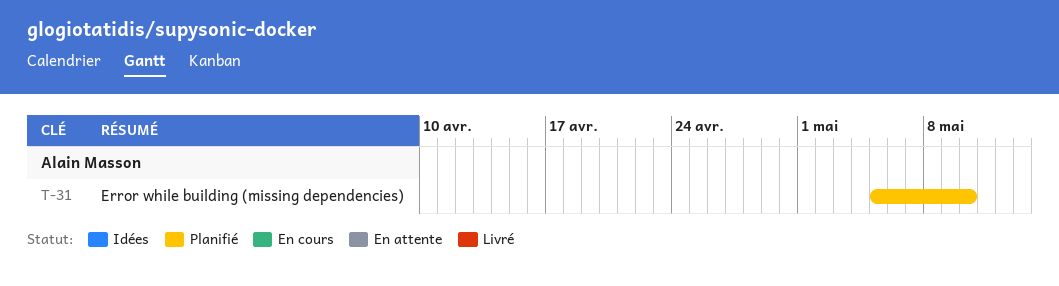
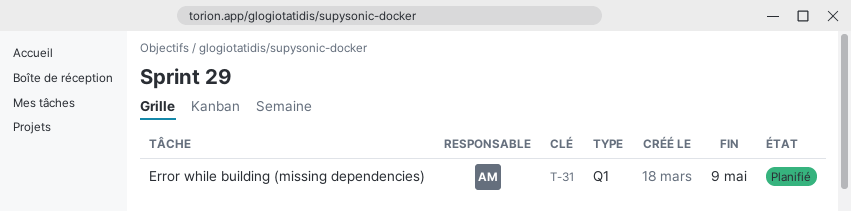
T-31, due: May 10 -> May 9

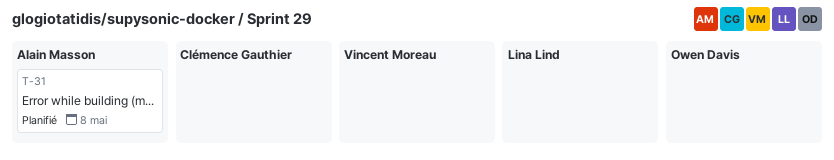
T-31, due: May 9 -> May 8

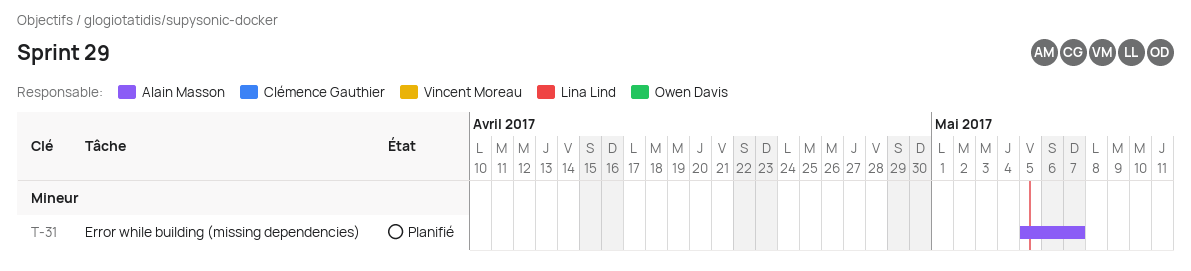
T-31, due: May 8 -> May 7

